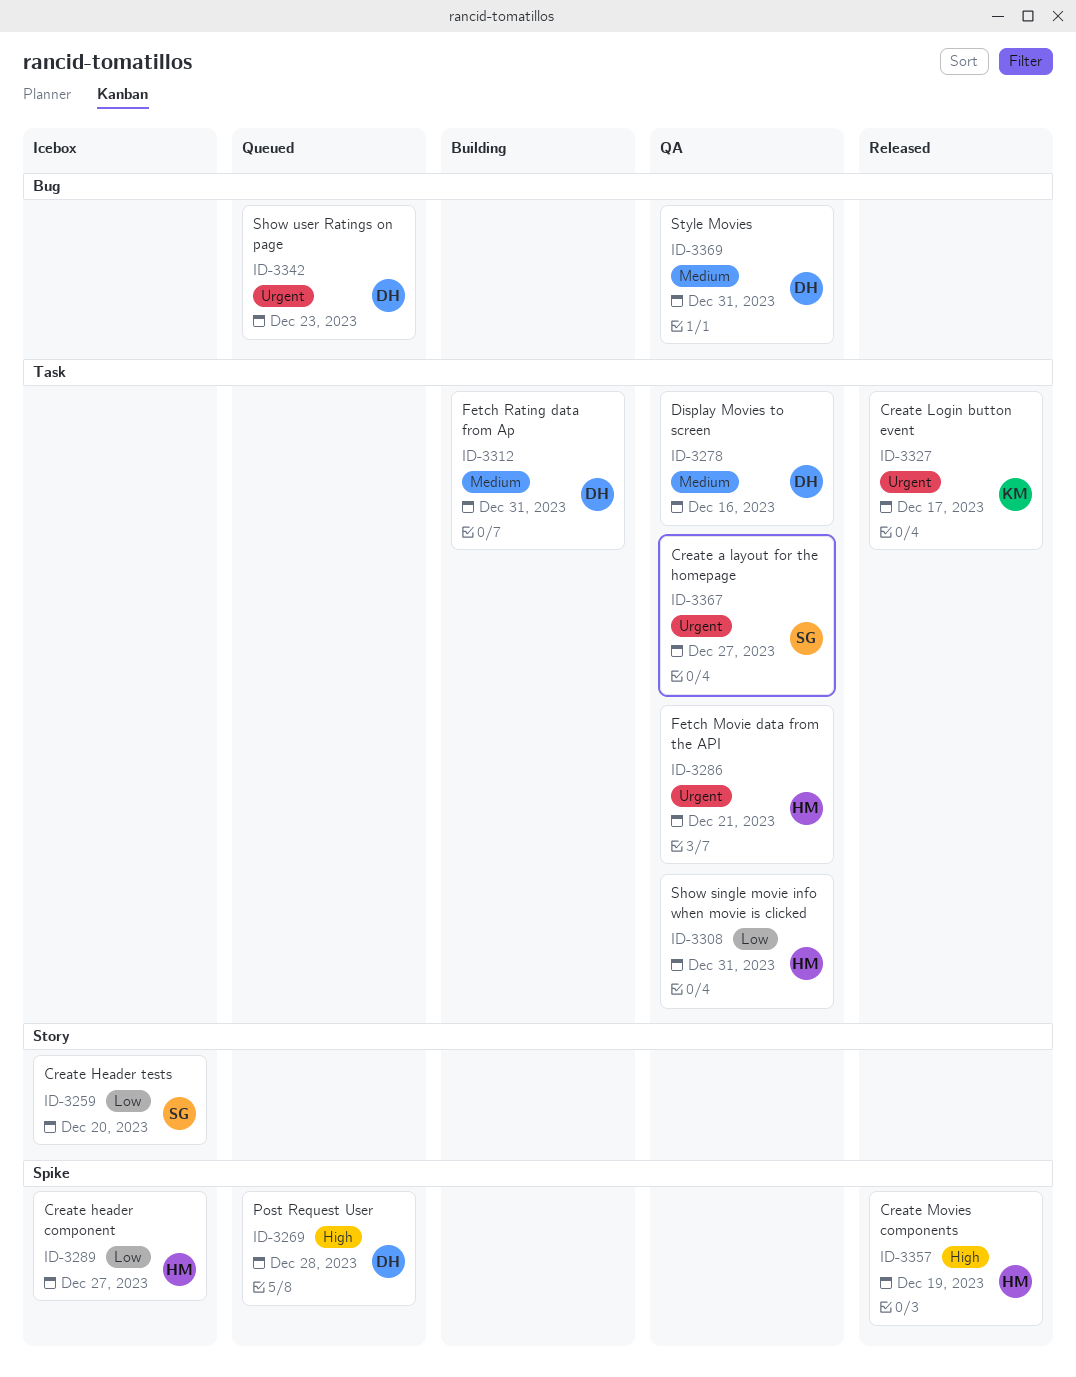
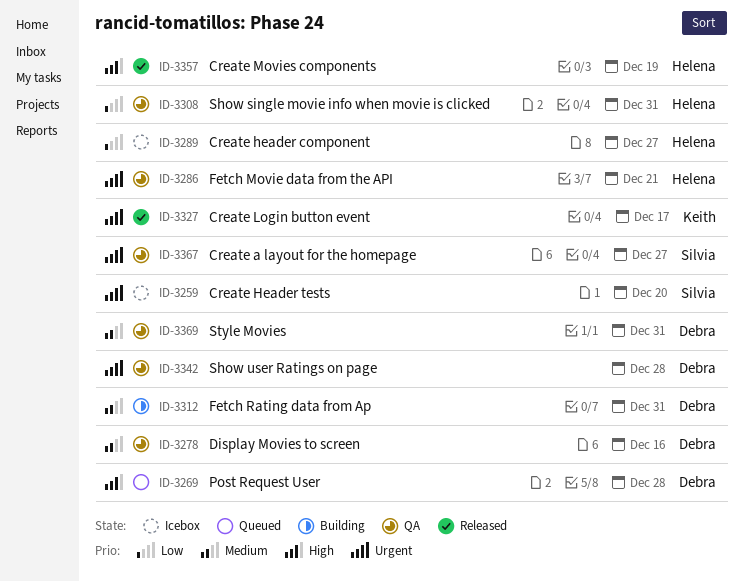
ID-3259, priority: Low -> Urgent
ID-3342, status: Queued -> QA
ID-3342, due: Dec 23 -> Dec 28

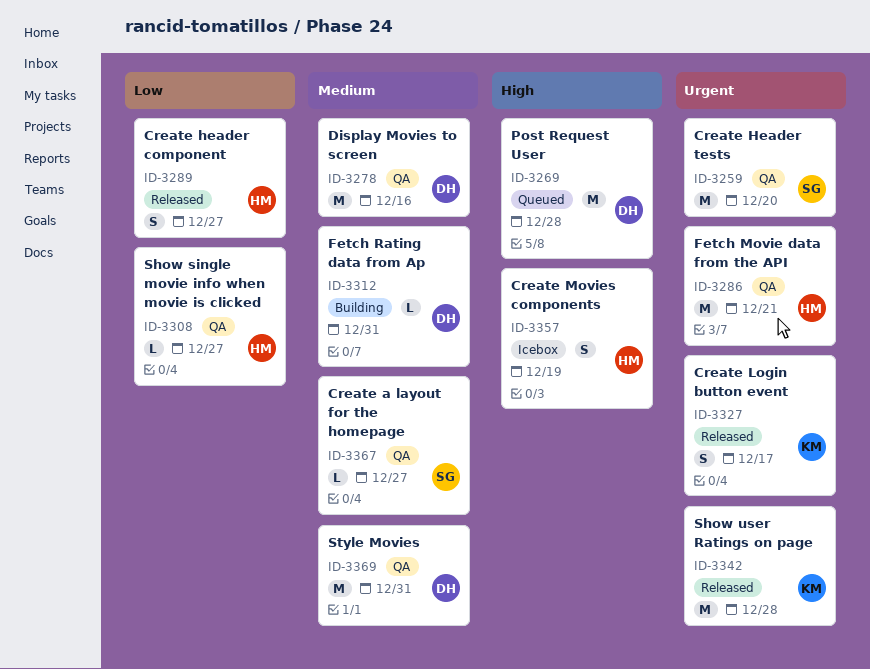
ID-3259, status: Icebox -> QA
ID-3289, status: Icebox -> Released
ID-3308, due: Dec 31 -> Dec 27
ID-3342, status: QA -> Released
ID-3342, owner: Debra -> Keith
ID-3357, status: Released -> Icebox
ID-3367, priority: Urgent -> Medium

